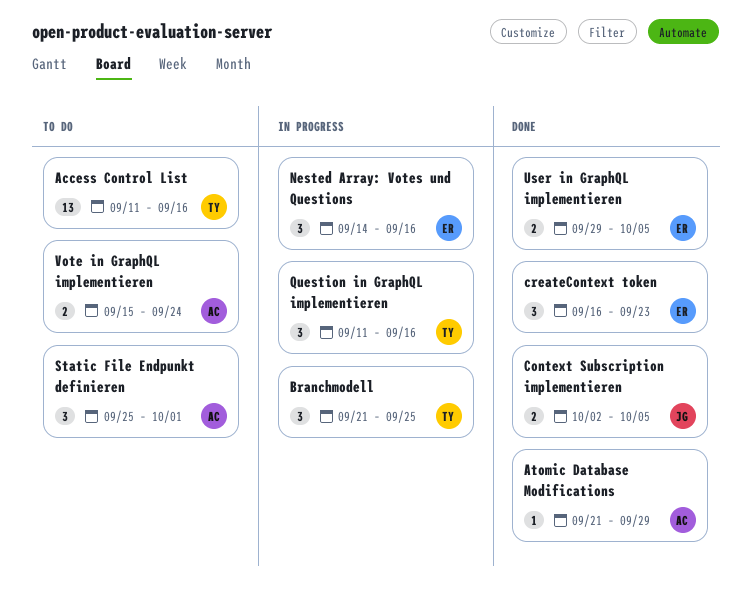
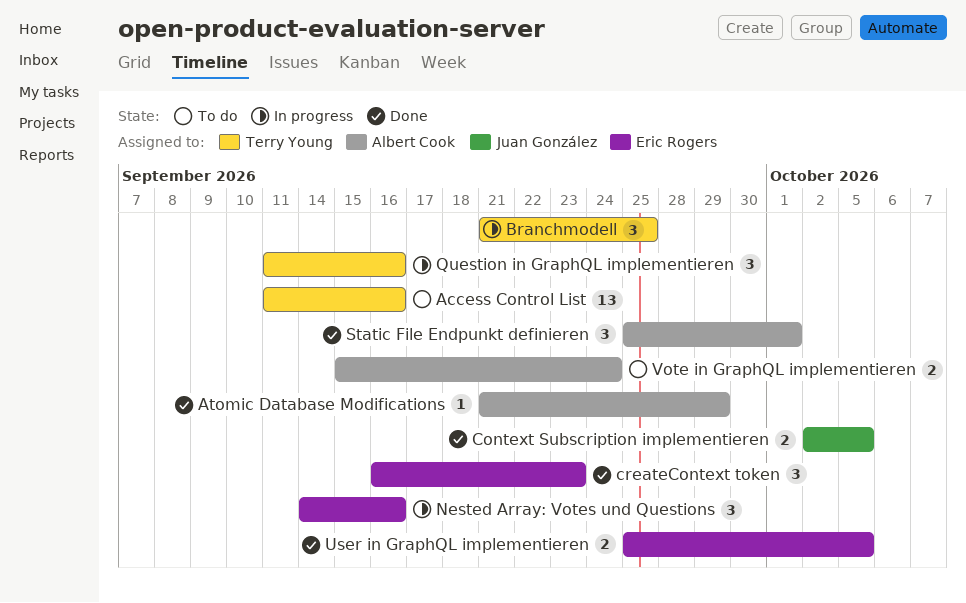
Static File Endpunkt definieren, status: To do -> Done
User in GraphQL implementieren, start: Sep 29 -> Sep 25

